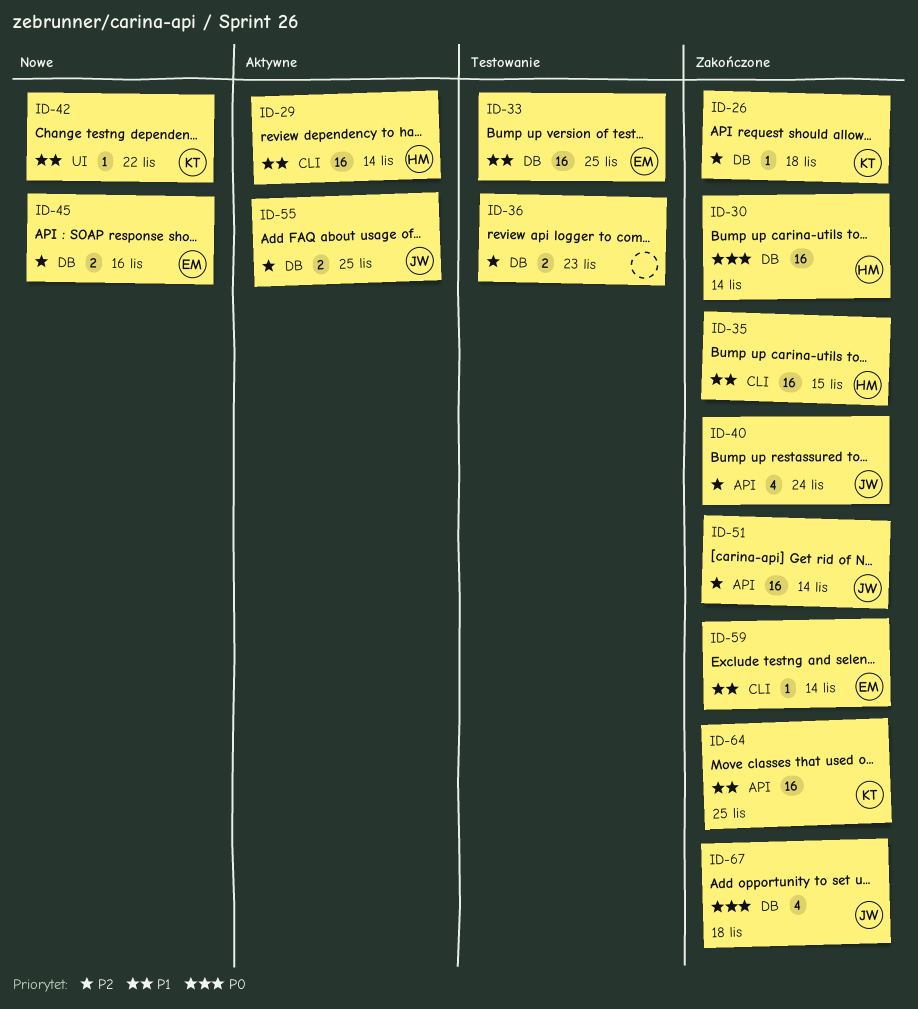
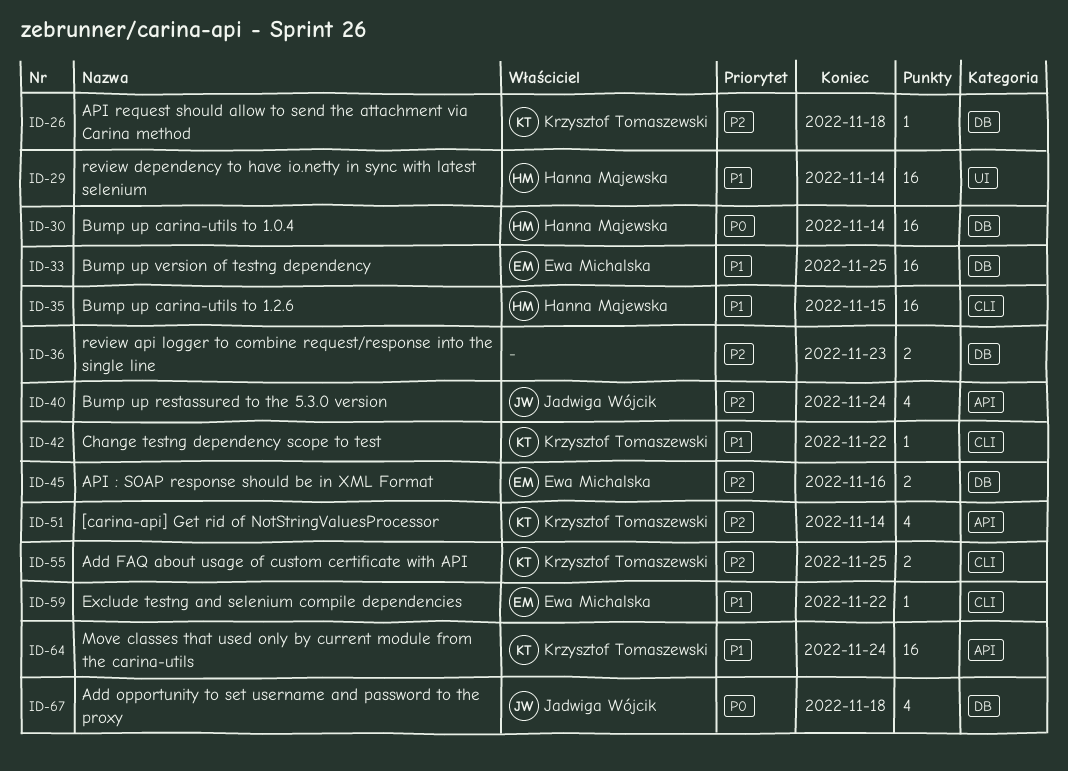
ID-29, label: CLI -> UI
ID-42, label: UI -> CLI
ID-51, owner: Jadwiga Wójcik -> Krzysztof Tomaszewski
ID-51, estimate: 16 -> 4
ID-55, owner: Jadwiga Wójcik -> Krzysztof Tomaszewski
ID-55, label: DB -> CLI
ID-59, due: Nov 14 -> Nov 22
ID-64, due: Nov 25 -> Nov 24

